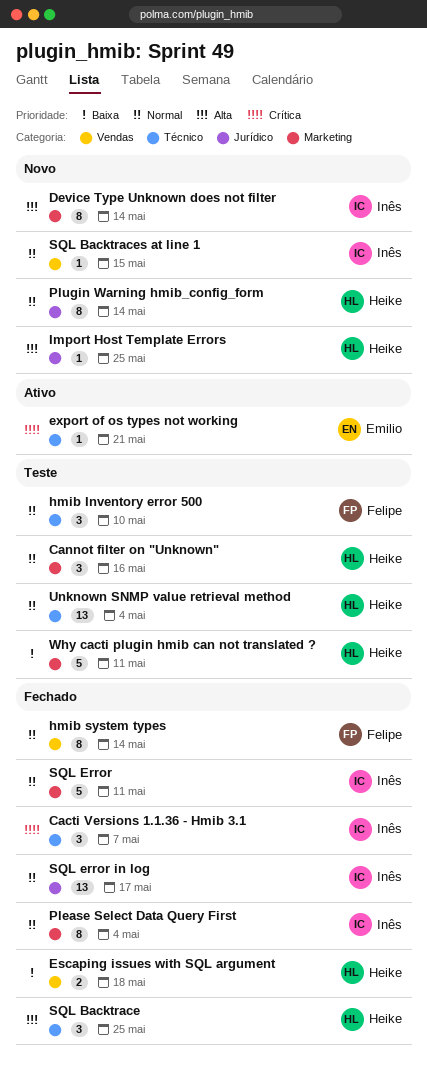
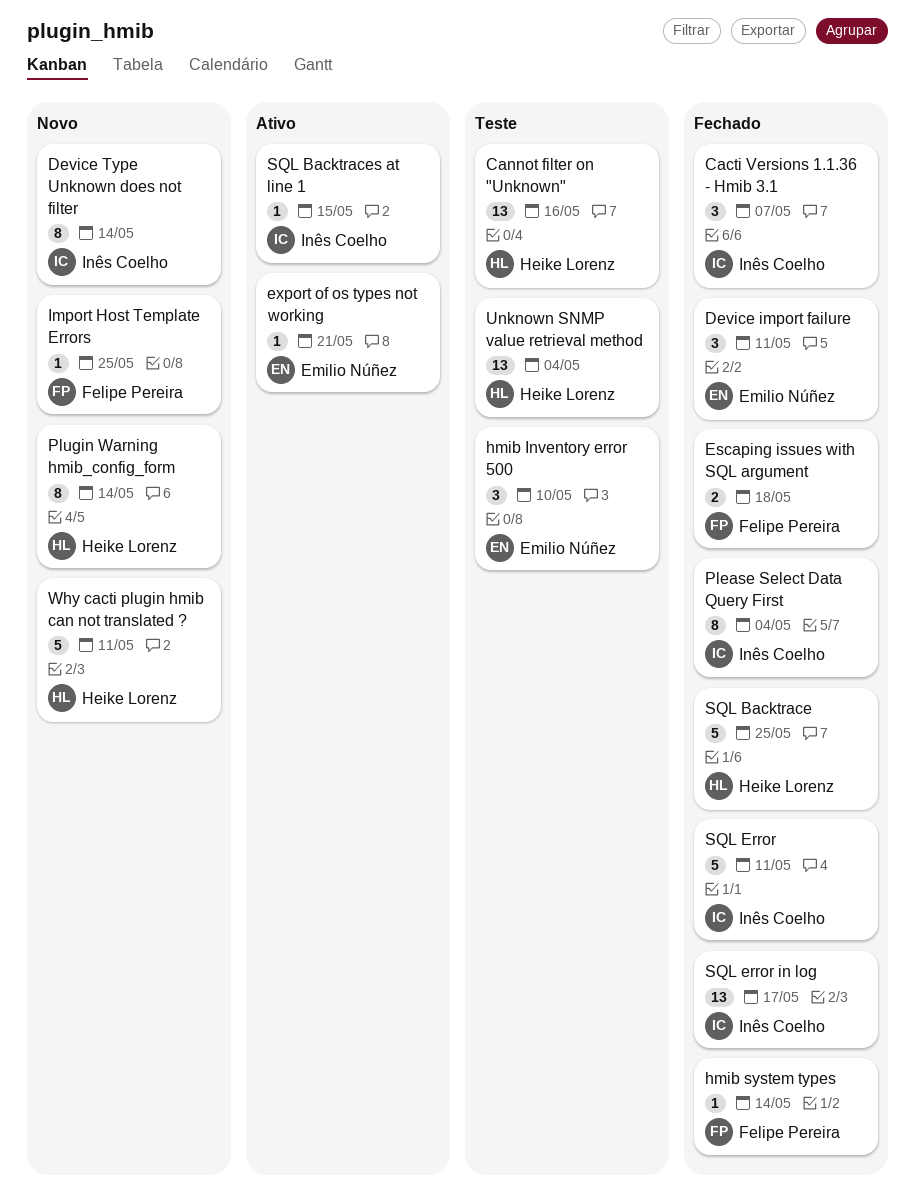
Cannot filter on "Unknown", estimate: 3 -> 13
Device import failure: none -> present
Escaping issues with SQL argument, owner: Heike Lorenz -> Felipe Pereira
hmib Inventory error 500, owner: Felipe Pereira -> Emilio Núñez
hmib system types, estimate: 8 -> 1
Import Host Template Errors, owner: Heike Lorenz -> Felipe Pereira
SQL Backtrace, estimate: 3 -> 5
SQL Backtraces at line 1, status: Novo -> Ativo
Why cacti plugin hmib can not translated ?, status: Teste -> Novo

